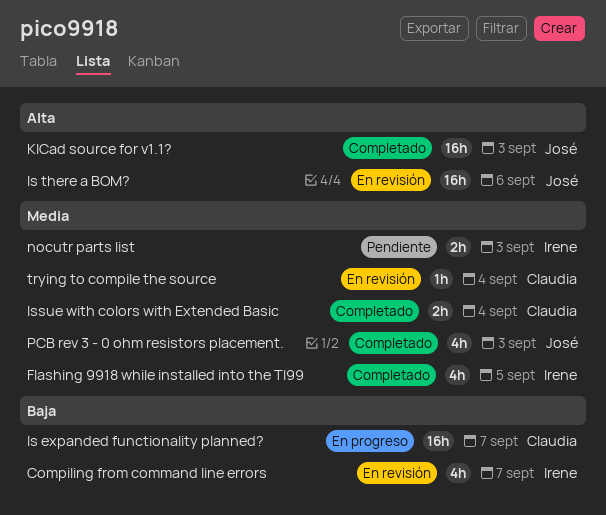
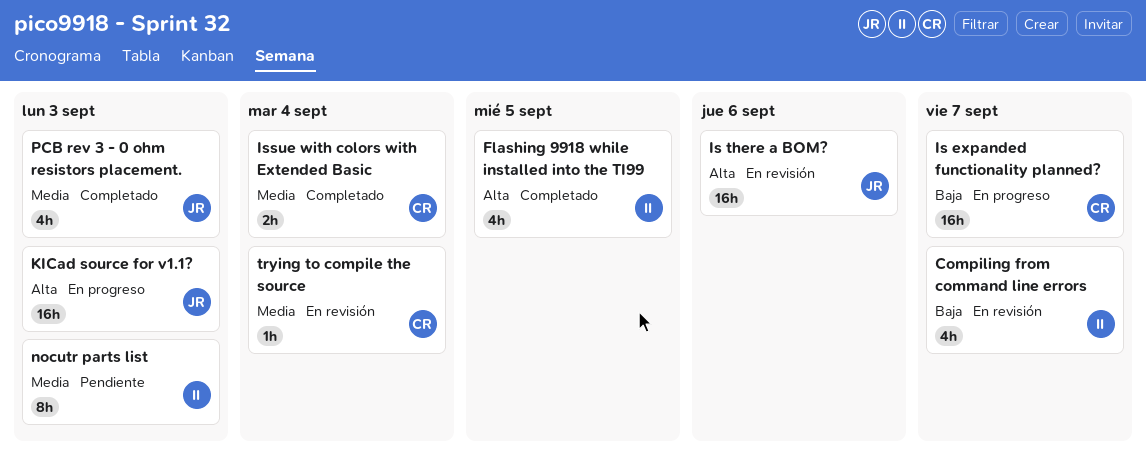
Flashing 9918 while installed into the TI99, priority: Media -> Alta
KICad source for v1.1?, status: Completado -> En progreso
nocutr parts list, estimate: 2h -> 8h

